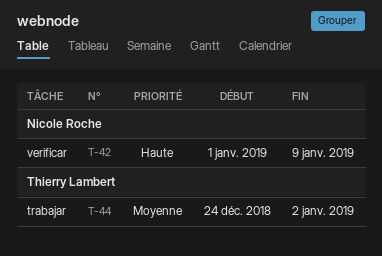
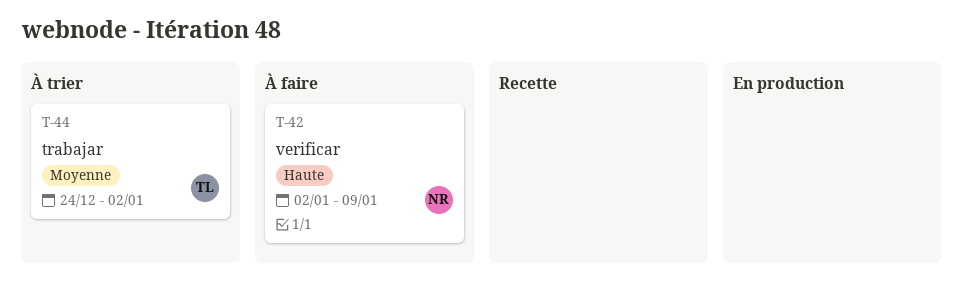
T-42, start: Jan 1 -> Jan 2

